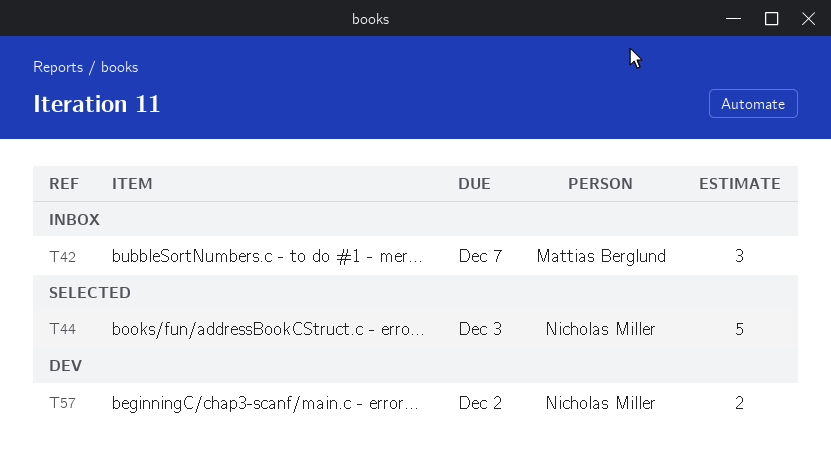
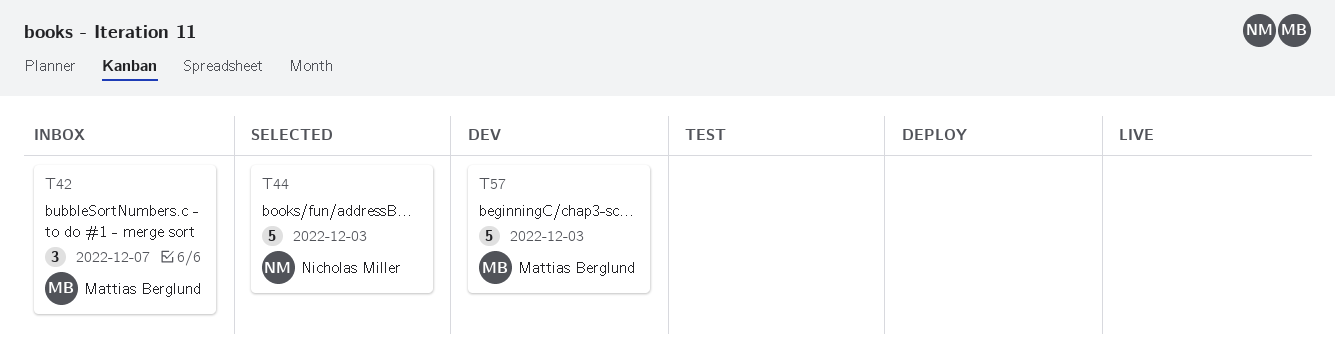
T57, owner: Nicholas Miller -> Mattias Berglund
T57, estimate: 2 -> 5
T57, due: Dec 2 -> Dec 3

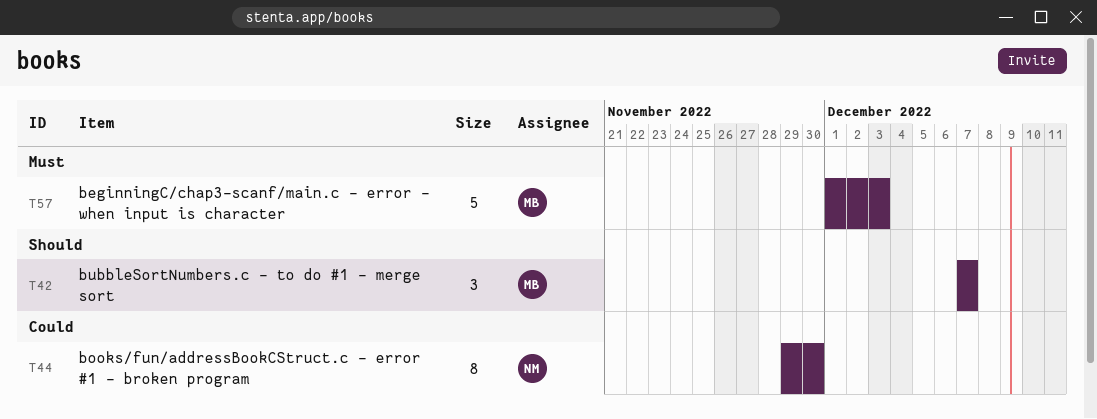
T44, estimate: 5 -> 8
T44, due: Dec 3 -> Nov 30

